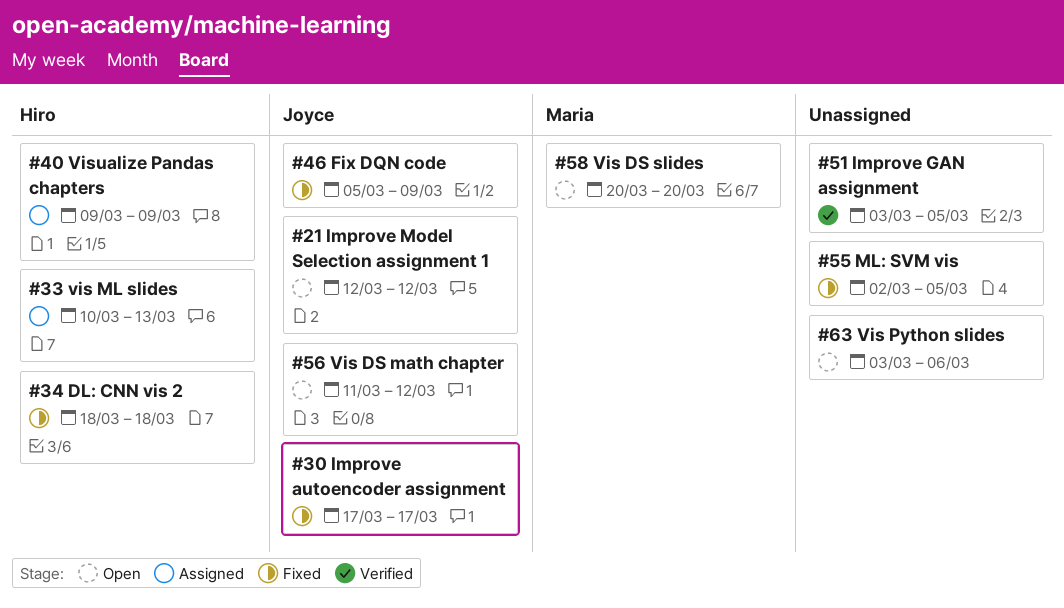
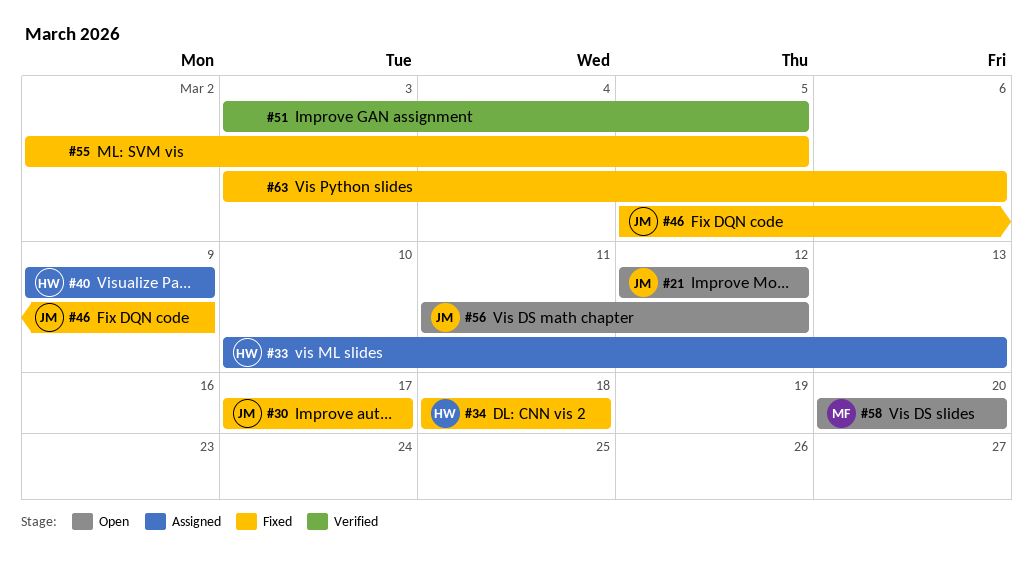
#63, status: Open -> Fixed

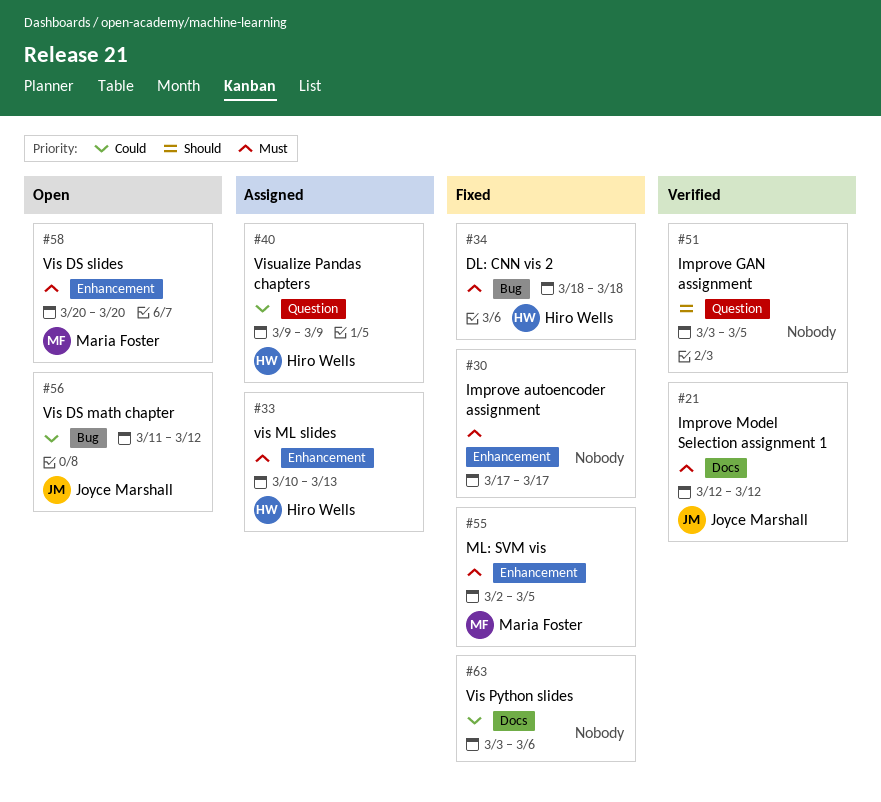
#21, status: Open -> Verified
#30, owner: Joyce Marshall -> none
#46: present -> none
#55, owner: none -> Maria Foster

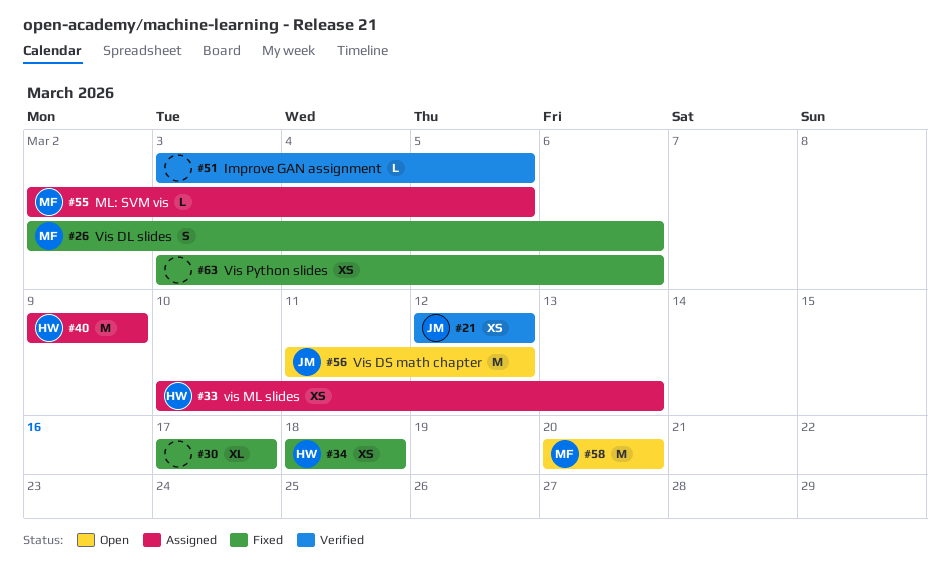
#26: none -> present
#55, status: Fixed -> Assigned

